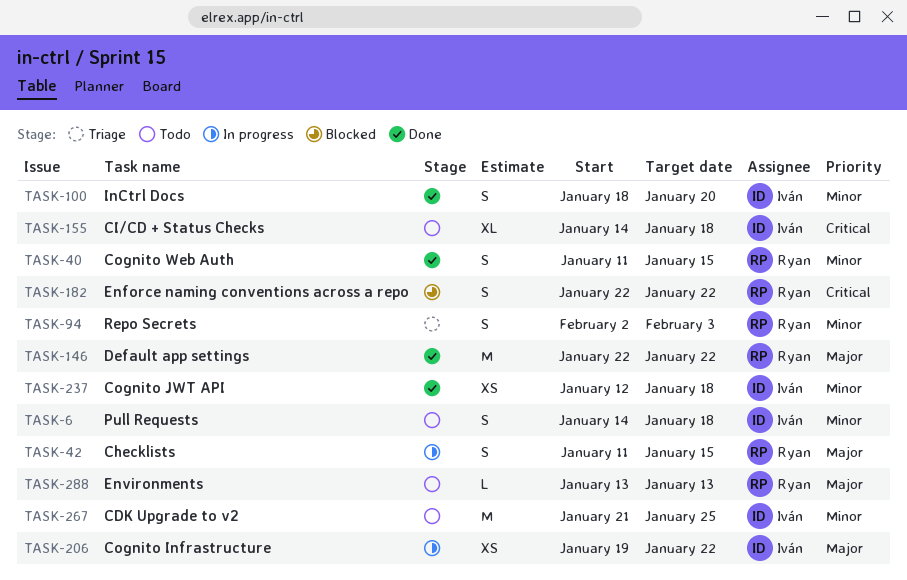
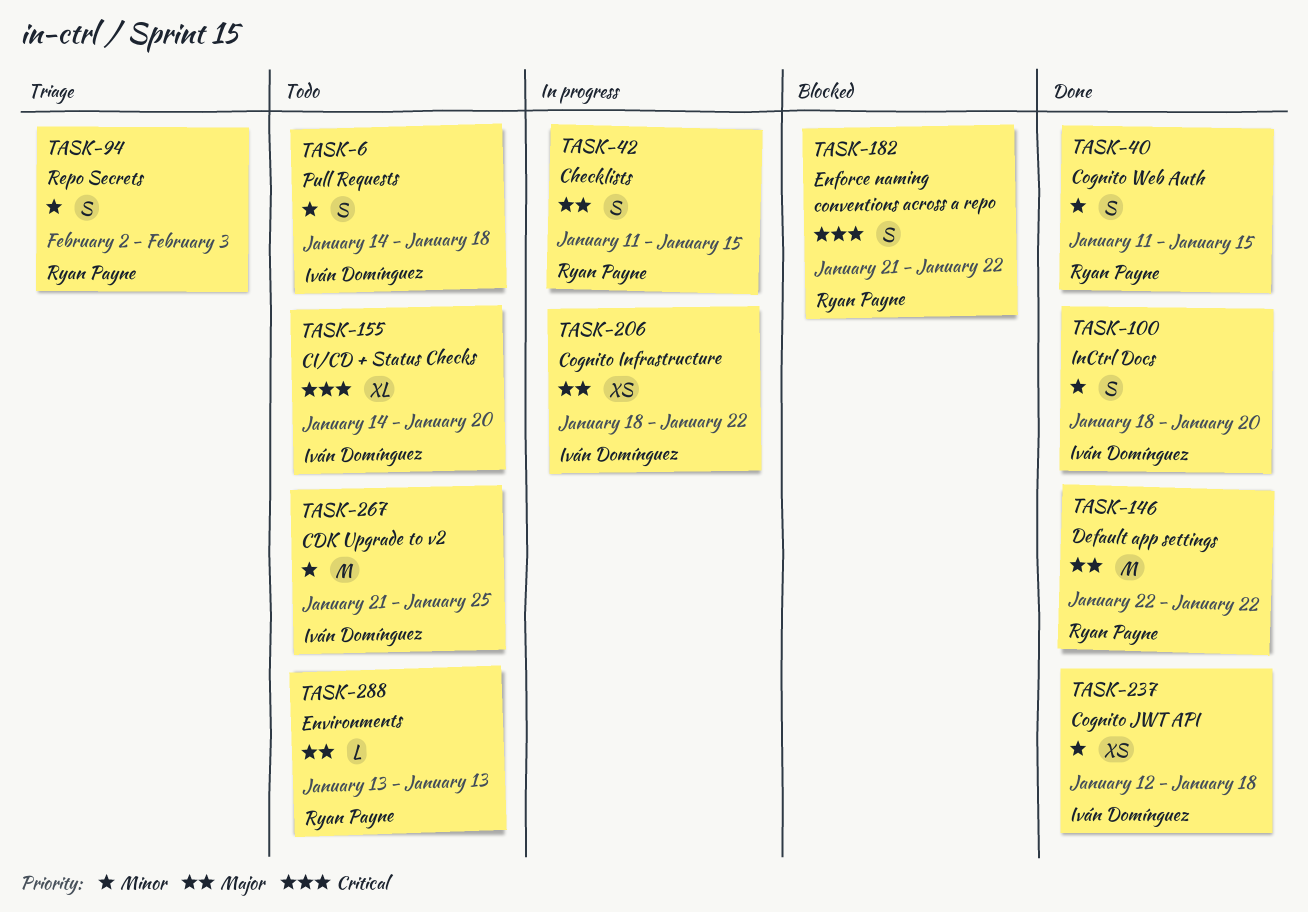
TASK-155, due: Jan 18 -> Jan 20
TASK-182, start: Jan 22 -> Jan 21
TASK-206, start: Jan 19 -> Jan 18

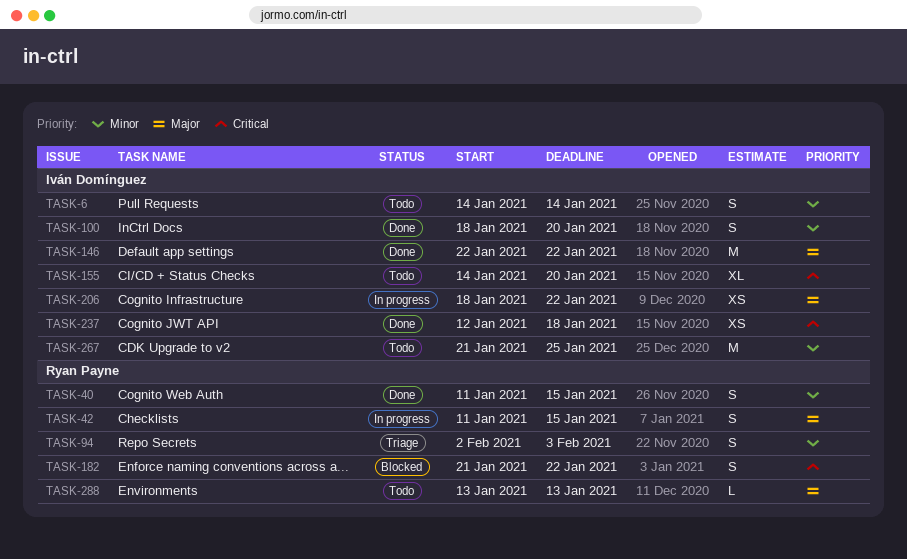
TASK-6, due: Jan 18 -> Jan 14
TASK-146, owner: Ryan Payne -> Iván Domínguez
TASK-237, priority: Minor -> Critical

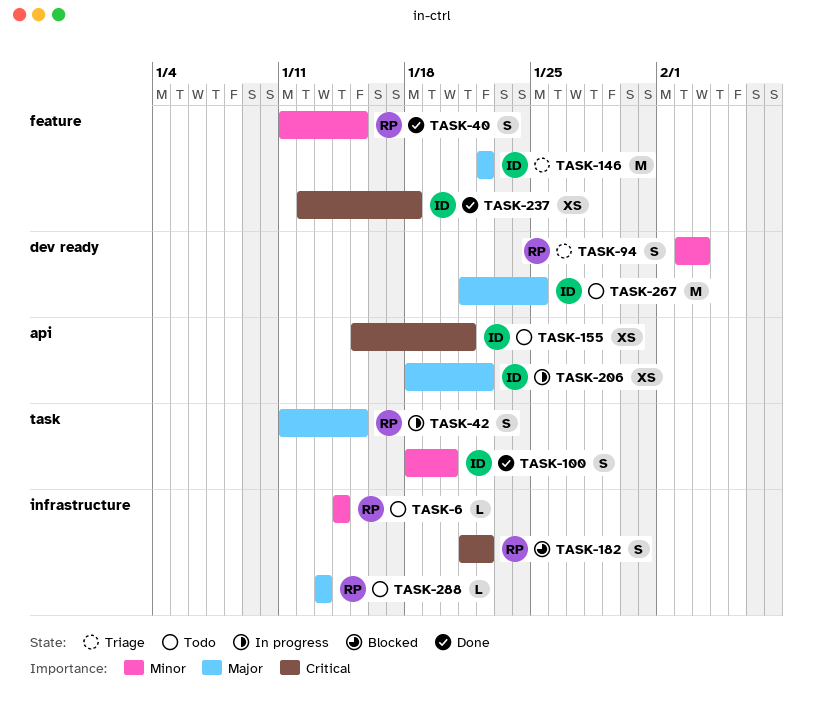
TASK-6, owner: Iván Domínguez -> Ryan Payne
TASK-6, estimate: S -> L
TASK-146, status: Done -> Triage
TASK-155, estimate: XL -> XS
TASK-155, start: Jan 14 -> Jan 15
TASK-155, due: Jan 20 -> Jan 21
TASK-267, priority: Minor -> Major

